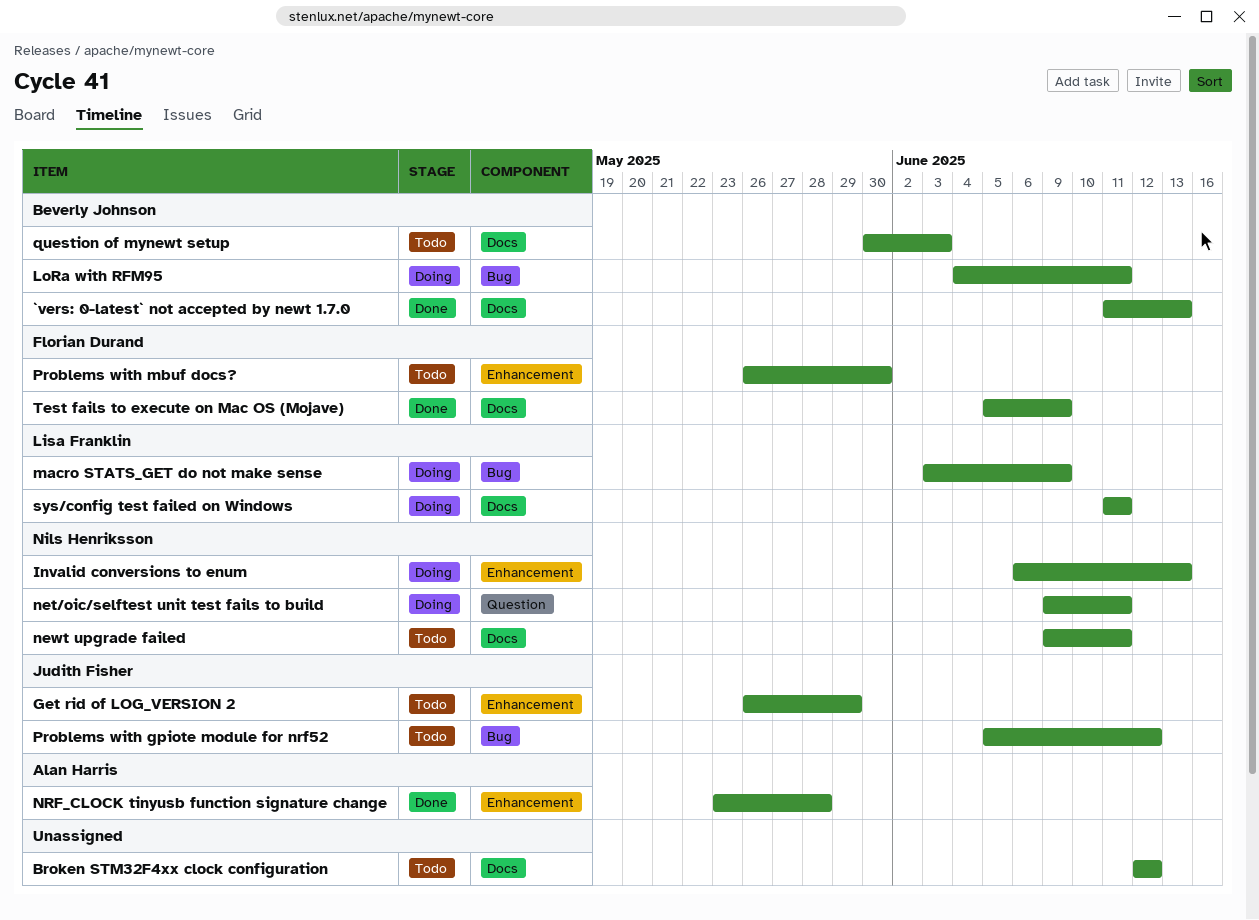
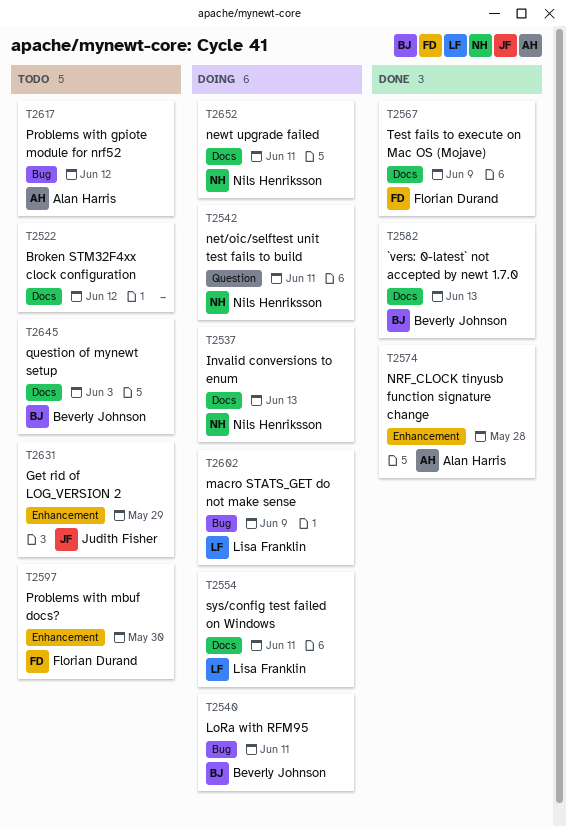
Invalid conversions to enum, label: Enhancement -> Docs
newt upgrade failed, status: Todo -> Doing
Problems with gpiote module for nrf52, owner: Judith Fisher -> Alan Harris

